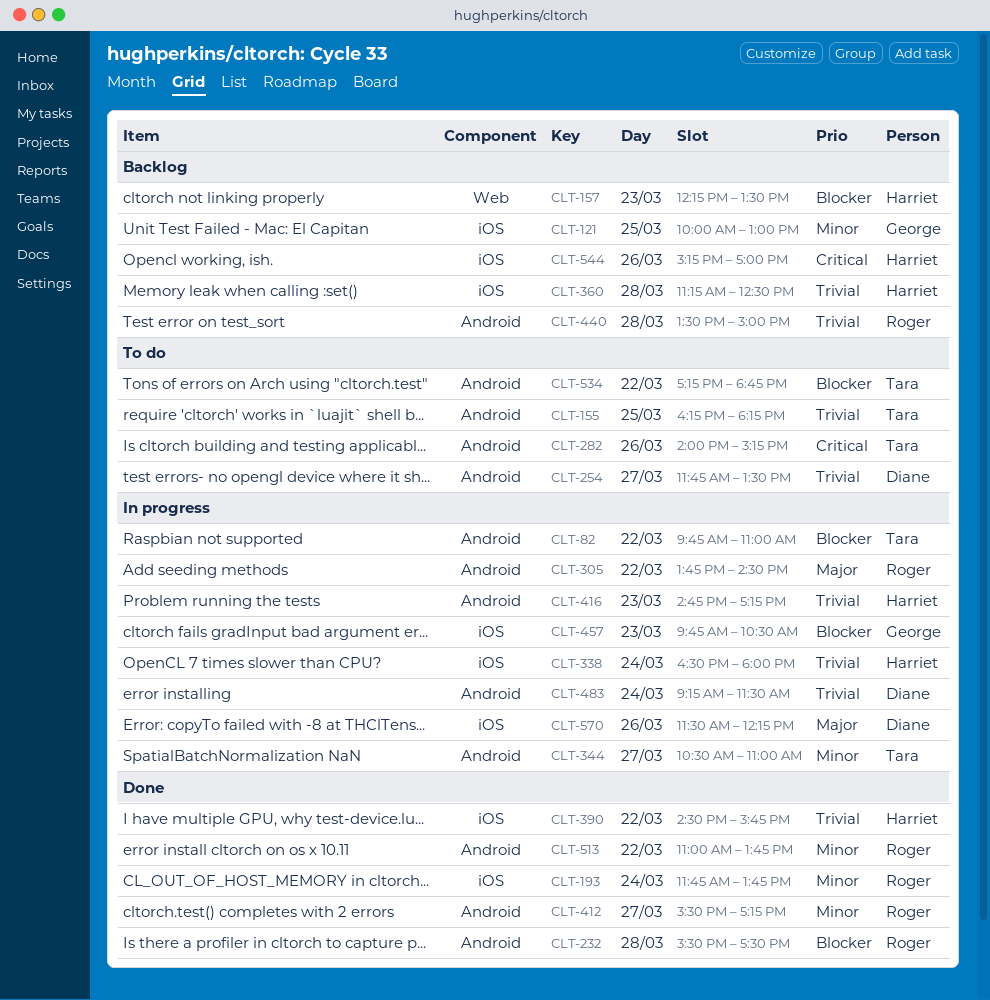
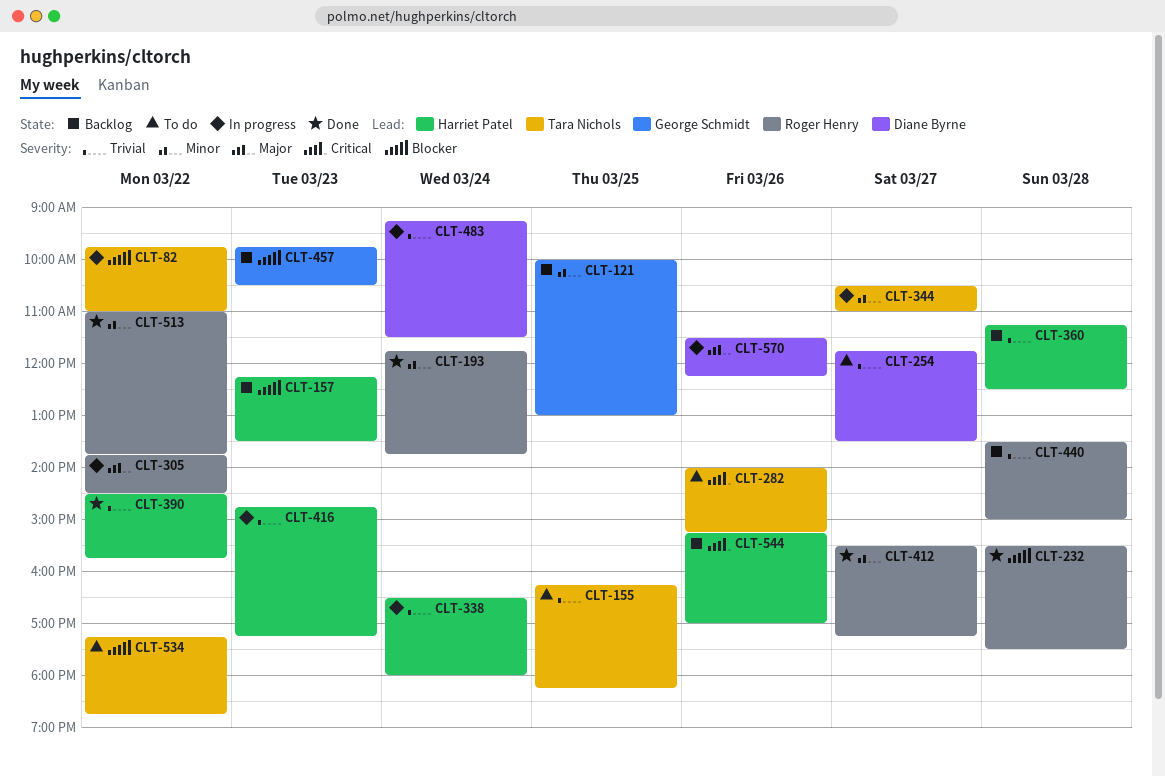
CLT-457, status: In progress -> Backlog

